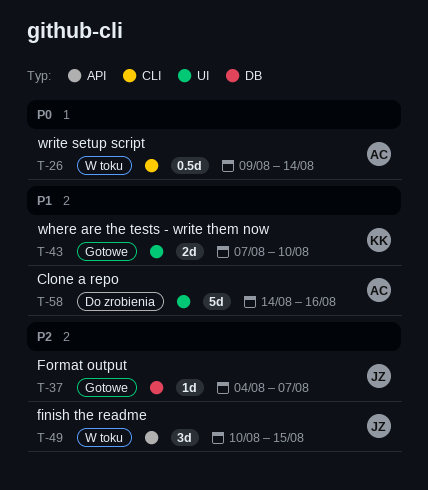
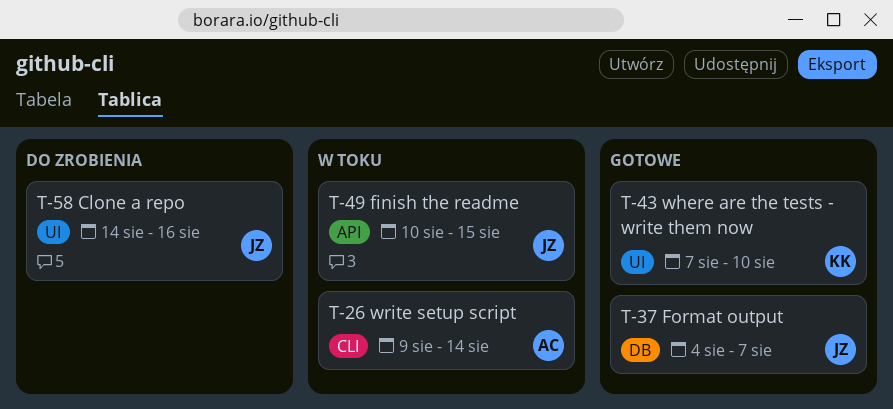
T-58, owner: AC -> JZ

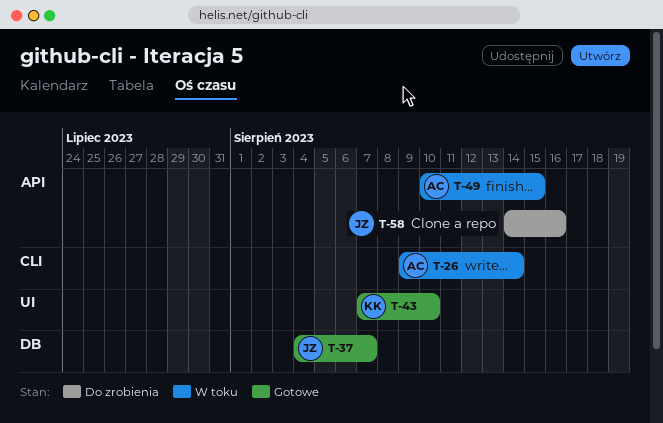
T-49, owner: JZ -> AC
T-58, label: UI -> API

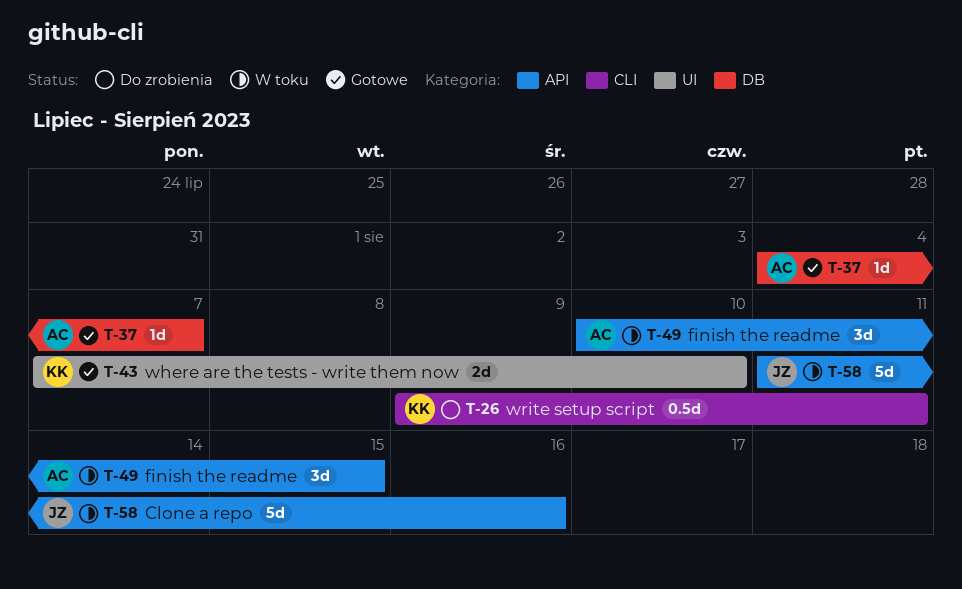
T-26, status: W toku -> Do zrobienia
T-26, owner: AC -> KK
T-26, due: Aug 14 -> Aug 11
T-37, owner: JZ -> AC
T-58, status: Do zrobienia -> W toku
T-58, start: Aug 14 -> Aug 11

